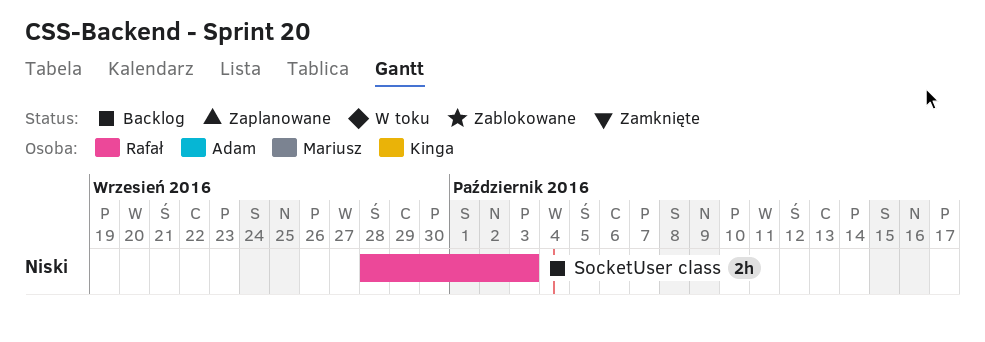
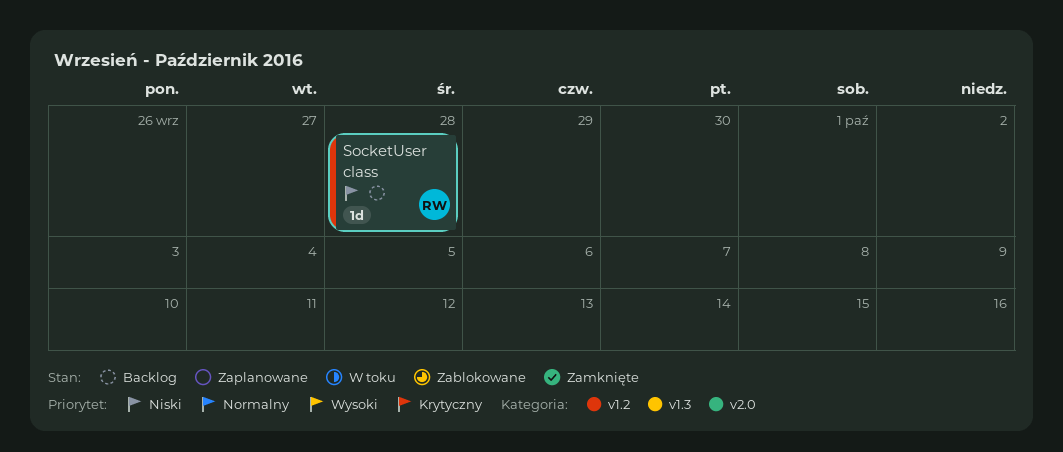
SocketUser class, estimate: 2h -> 1d
SocketUser class, due: Oct 3 -> Sep 28

